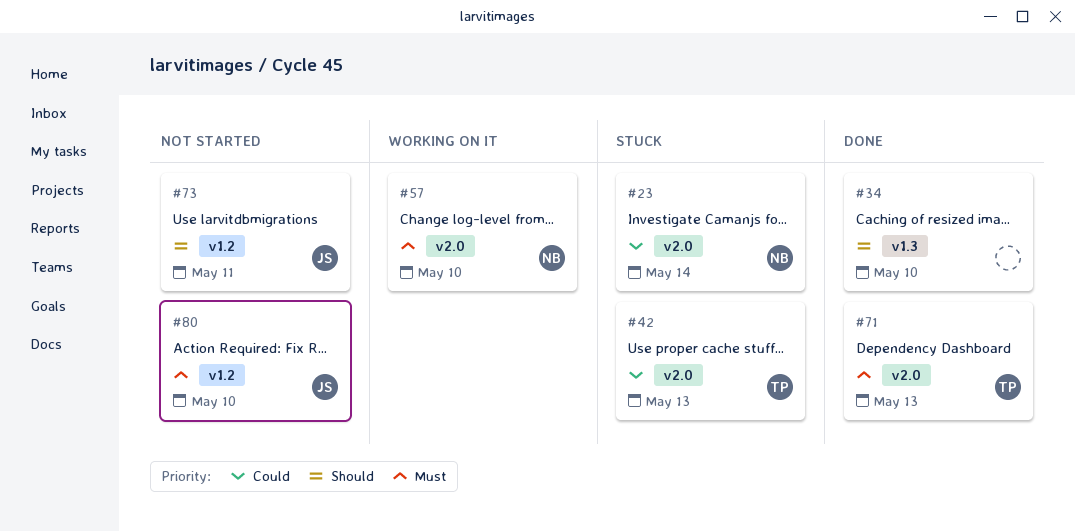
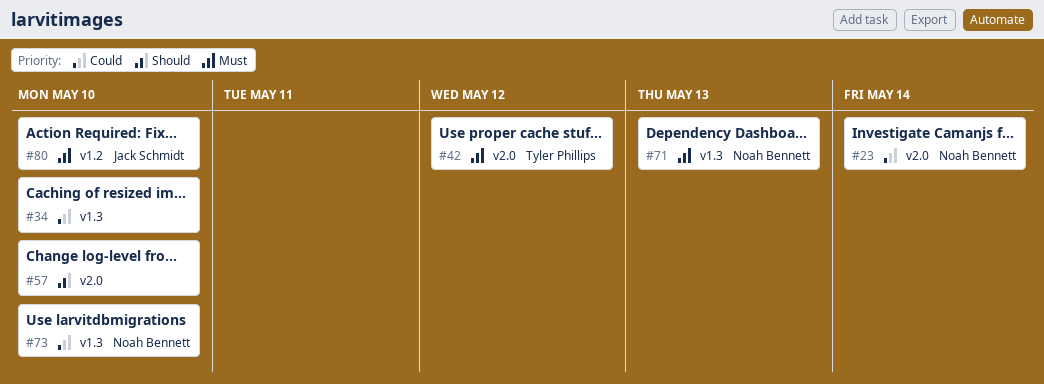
#34, priority: Should -> Could
#42, priority: Could -> Must
#42, due: May 13 -> May 12
#57, owner: Noah Bennett -> none
#57, priority: Must -> Should
#71, owner: Tyler Phillips -> Noah Bennett
#71, label: v2.0 -> v1.3
#73, owner: Jack Schmidt -> Noah Bennett
#73, priority: Should -> Could
#73, label: v1.2 -> v1.3
#73, due: May 11 -> May 10

